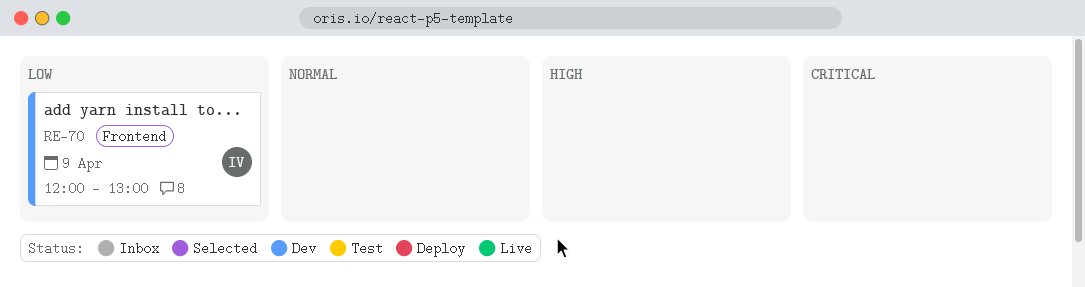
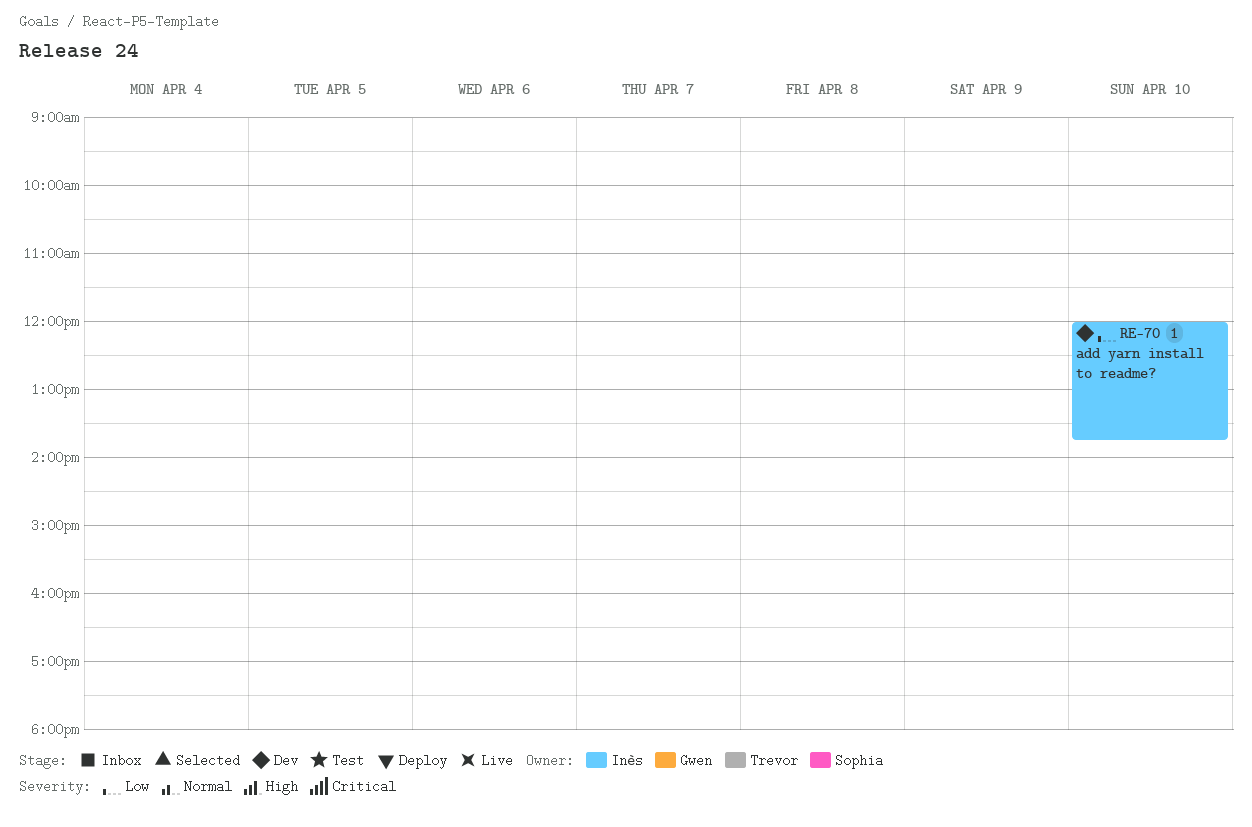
RE-70, day: Apr 9 -> Apr 10
RE-70, ends: 13:00 -> 13:45

